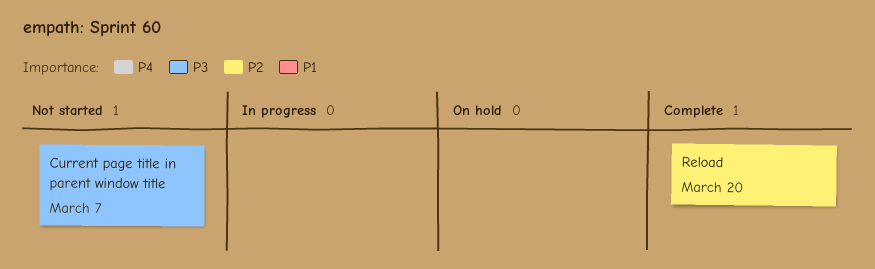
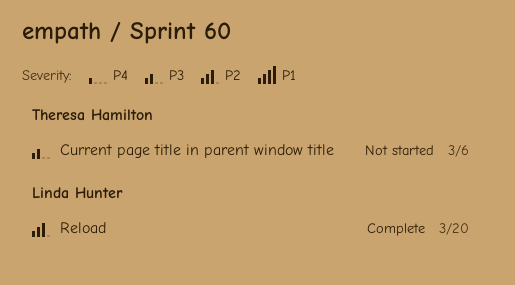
Current page title in parent window title, due: Mar 7 -> Mar 6

